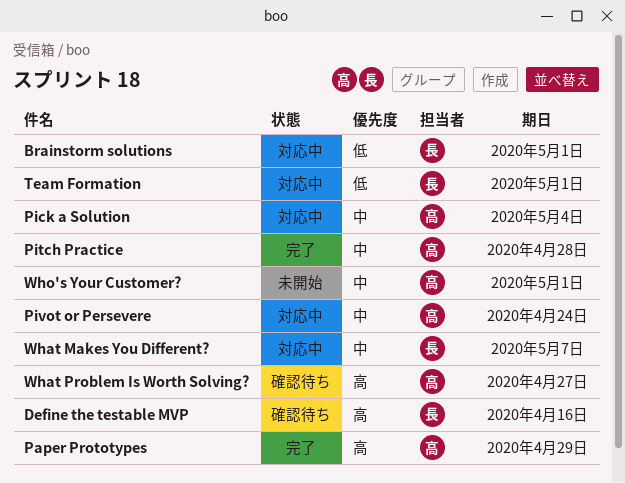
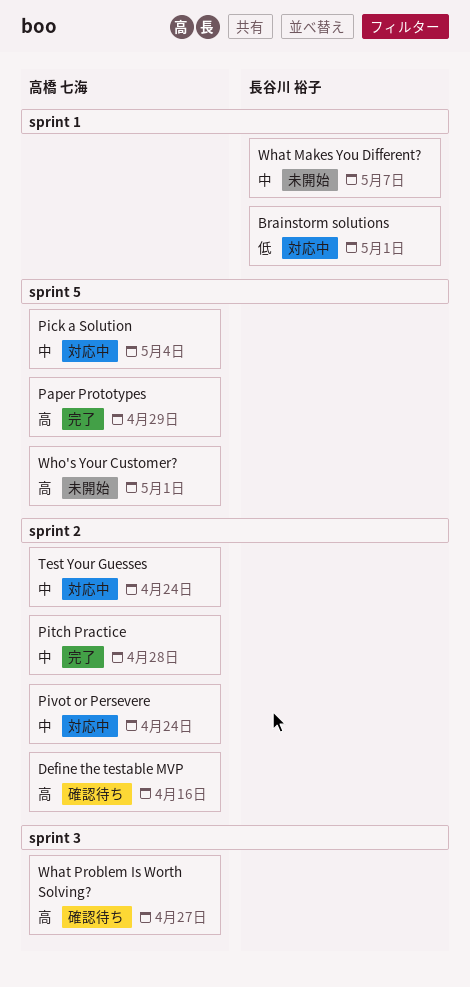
Define the testable MVP, owner: 長谷川 裕子 -> 高橋 七海
Team Formation: present -> none
Test Your Guesses: none -> present
What Makes You Different?, status: 対応中 -> 未開始
Who's Your Customer?, priority: 中 -> 高

